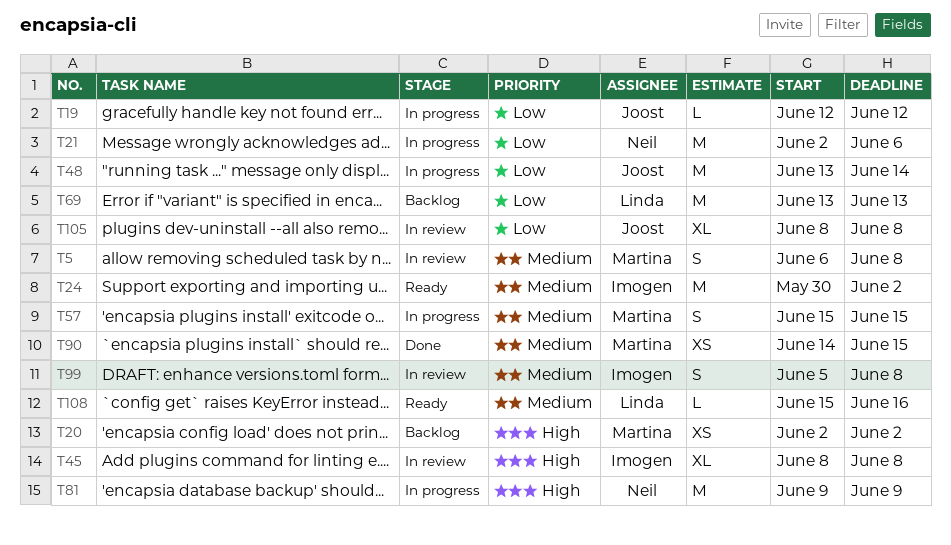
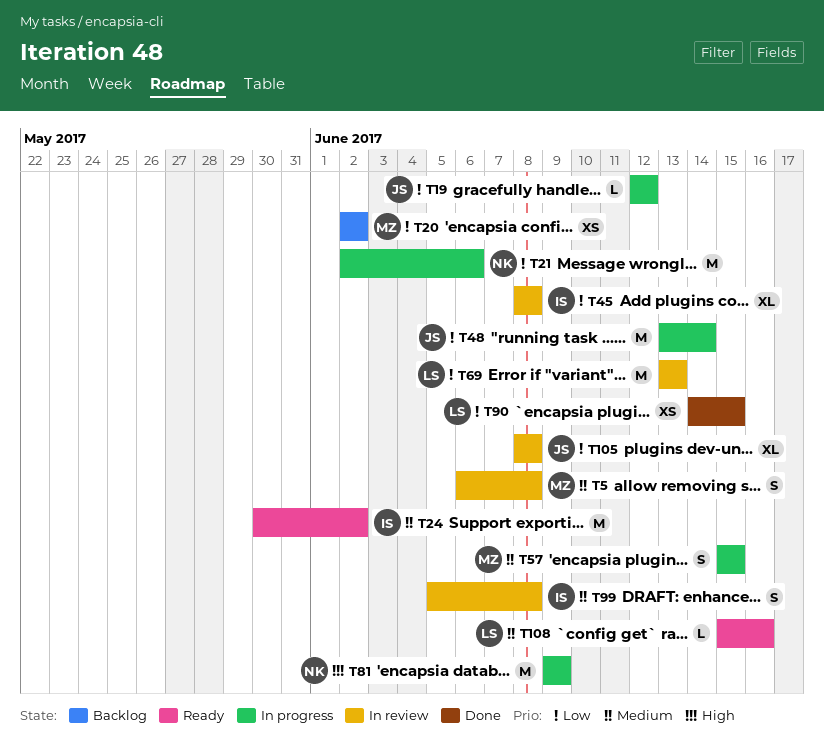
T20, priority: High -> Low
T45, priority: High -> Low
T69, status: Backlog -> In review
T90, owner: Martina -> Linda
T90, priority: Medium -> Low

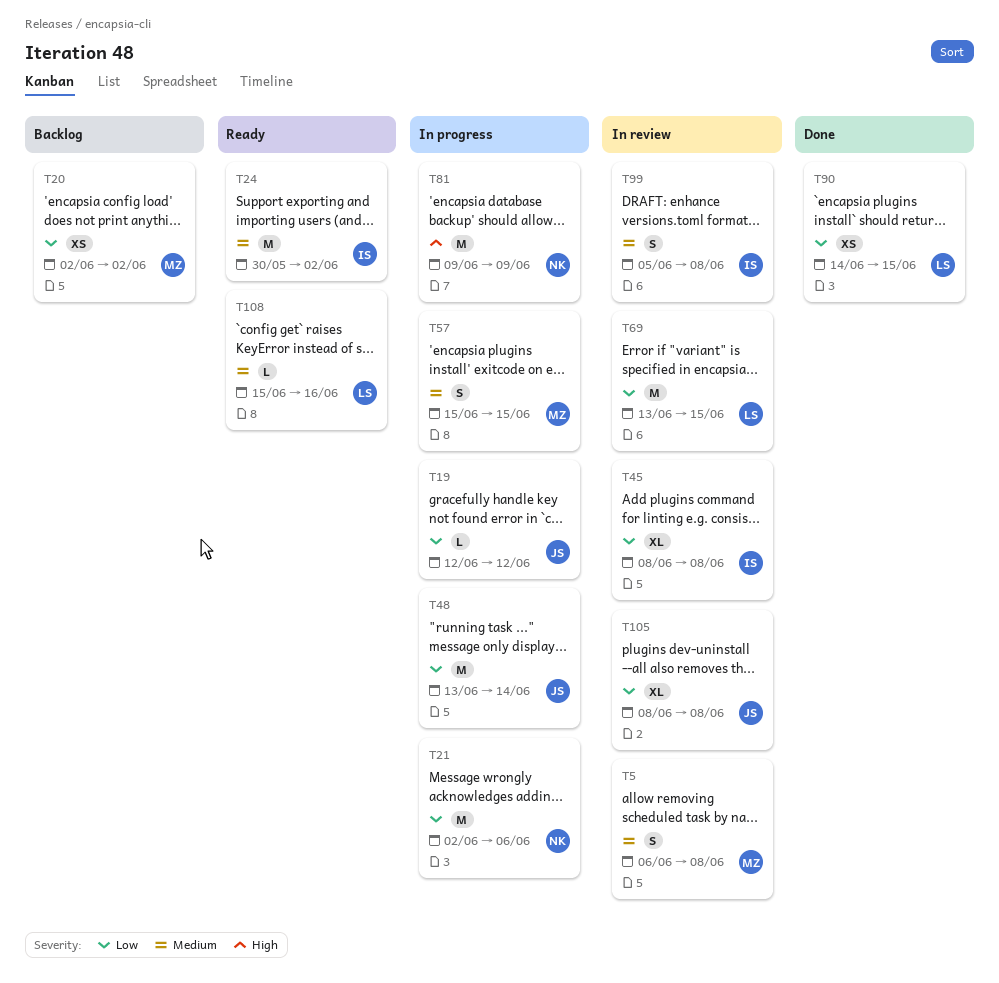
T69, due: Jun 13 -> Jun 15

